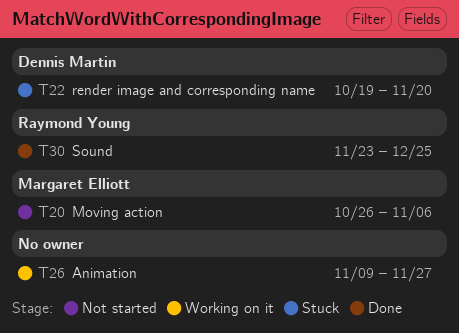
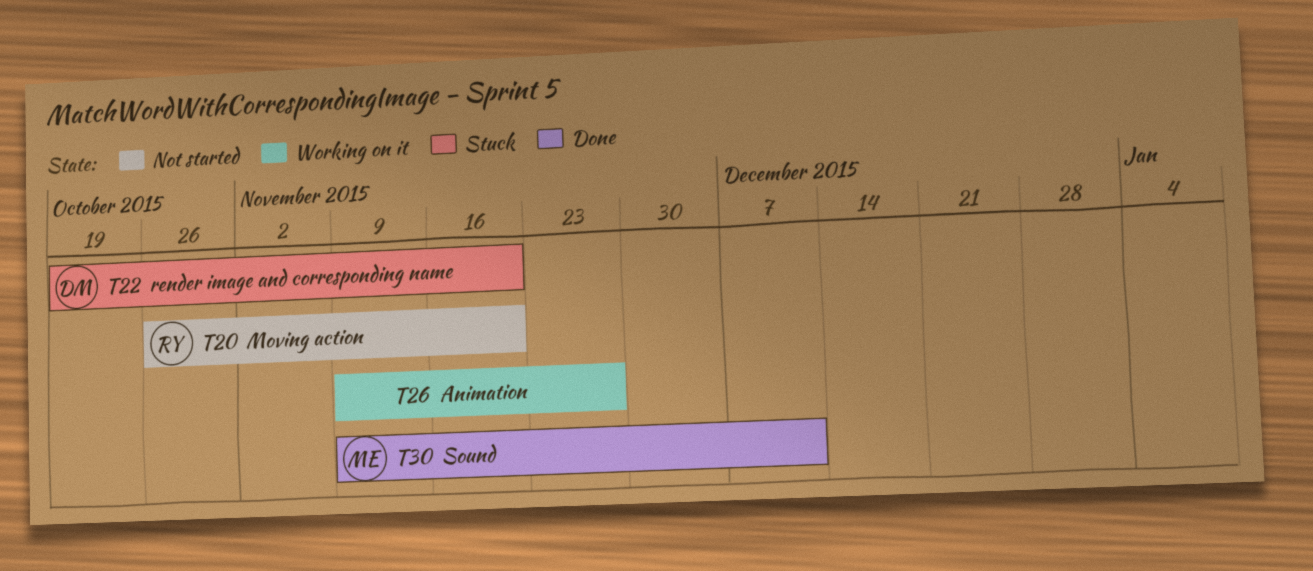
T20, owner: Margaret Elliott -> Raymond Young
T20, due: Nov 6 -> Nov 20
T30, owner: Raymond Young -> Margaret Elliott
T30, start: Nov 23 -> Nov 9
T30, due: Dec 25 -> Dec 11

